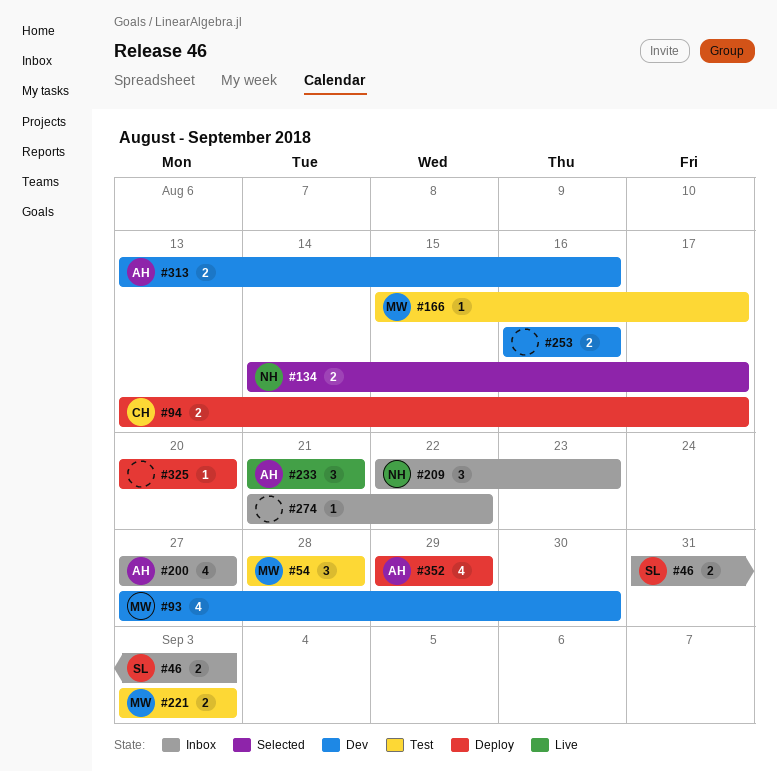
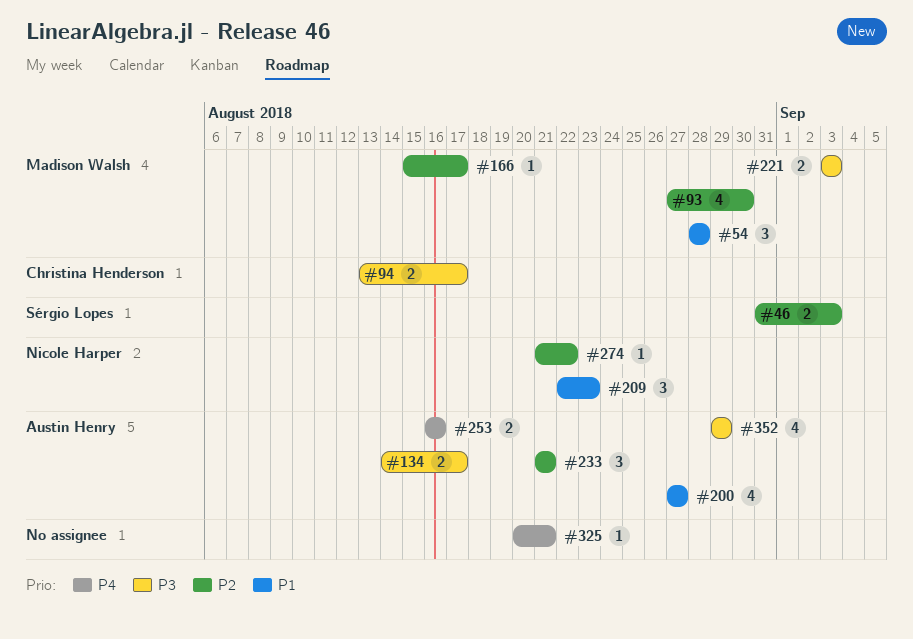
#134, owner: Nicole Harper -> Austin Henry
#253, owner: none -> Austin Henry
#274, owner: none -> Nicole Harper
#313: present -> none
#325, due: Aug 20 -> Aug 21

